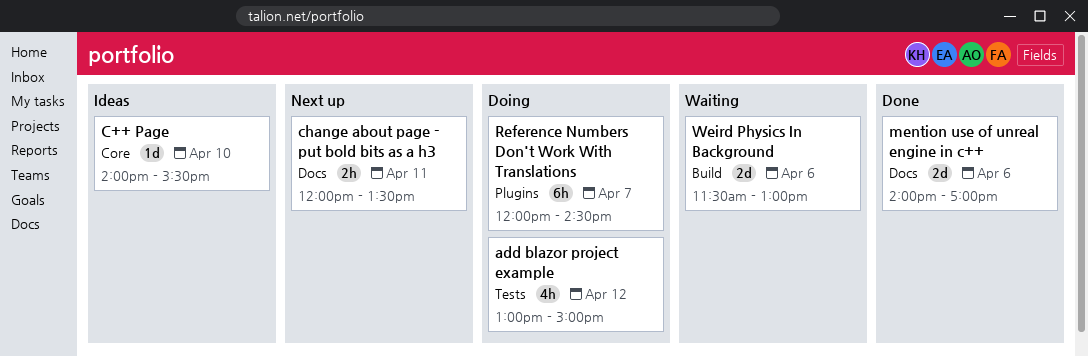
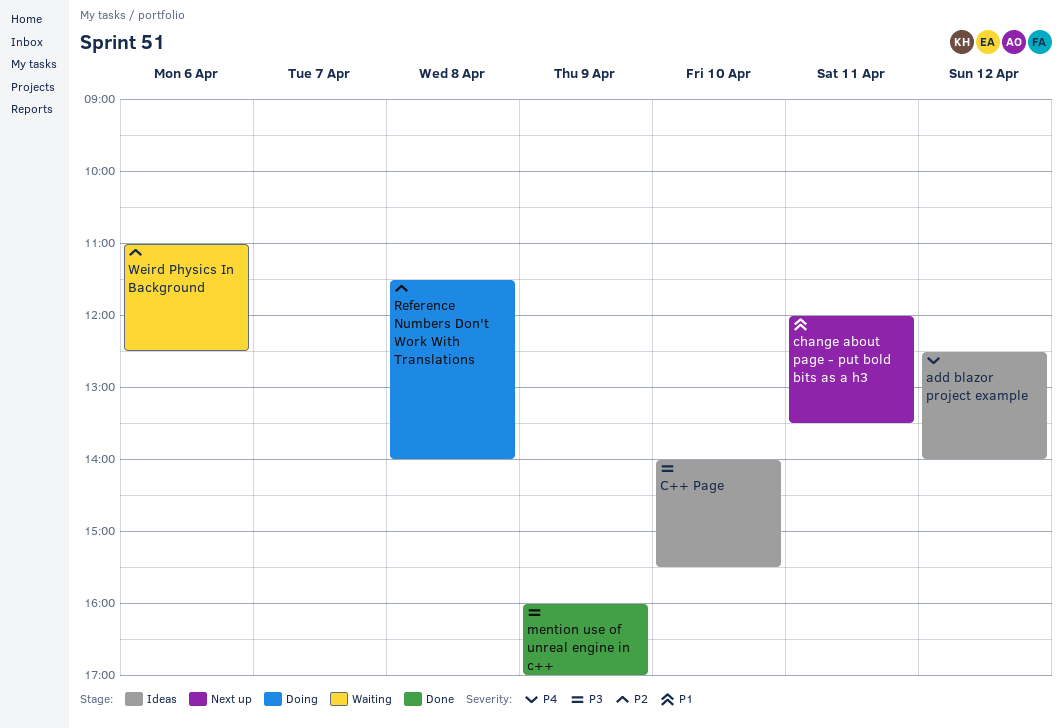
add blazor project example, status: Doing -> Ideas
add blazor project example, begins: 13:00 -> 12:30
add blazor project example, ends: 15:00 -> 14:00
mention use of unreal engine in c++, day: Apr 6 -> Apr 9
mention use of unreal engine in c++, begins: 14:00 -> 16:00
Reference Numbers Don't Work With Translations, day: Apr 7 -> Apr 8
Reference Numbers Don't Work With Translations, begins: 12:00 -> 11:30
Reference Numbers Don't Work With Translations, ends: 14:30 -> 14:00
Weird Physics In Background, begins: 11:30 -> 11:00
Weird Physics In Background, ends: 13:00 -> 12:30

